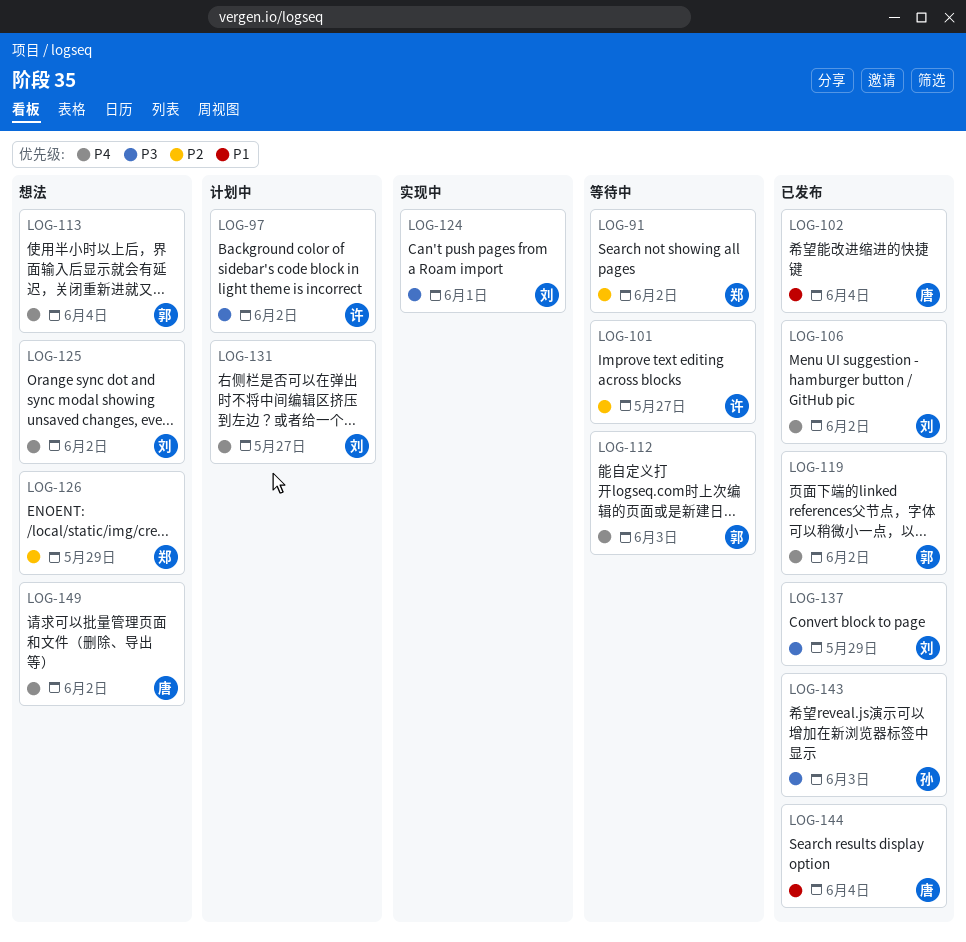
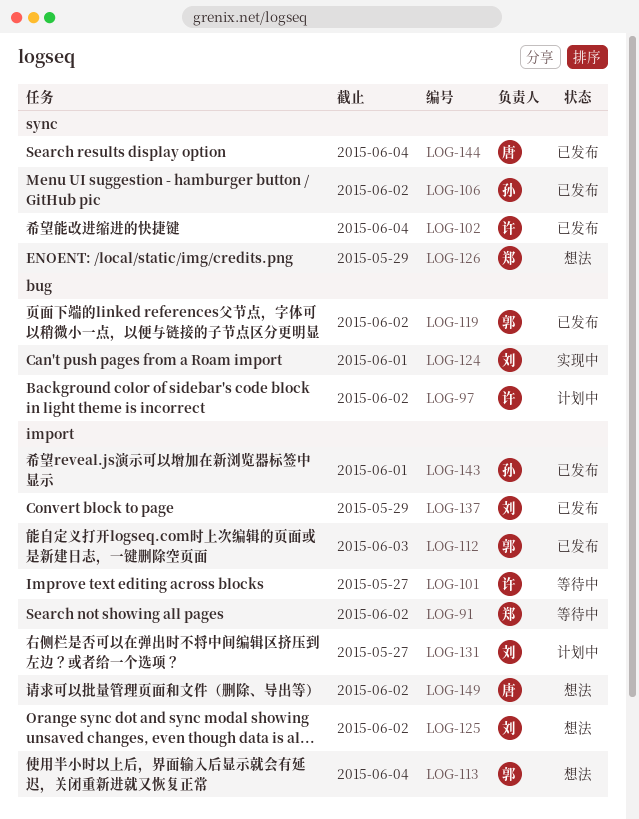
LOG-102, owner: 唐 -> 许
LOG-106, owner: 刘 -> 孙
LOG-112, status: 等待中 -> 已发布
LOG-143, due: Jun 3 -> Jun 1

